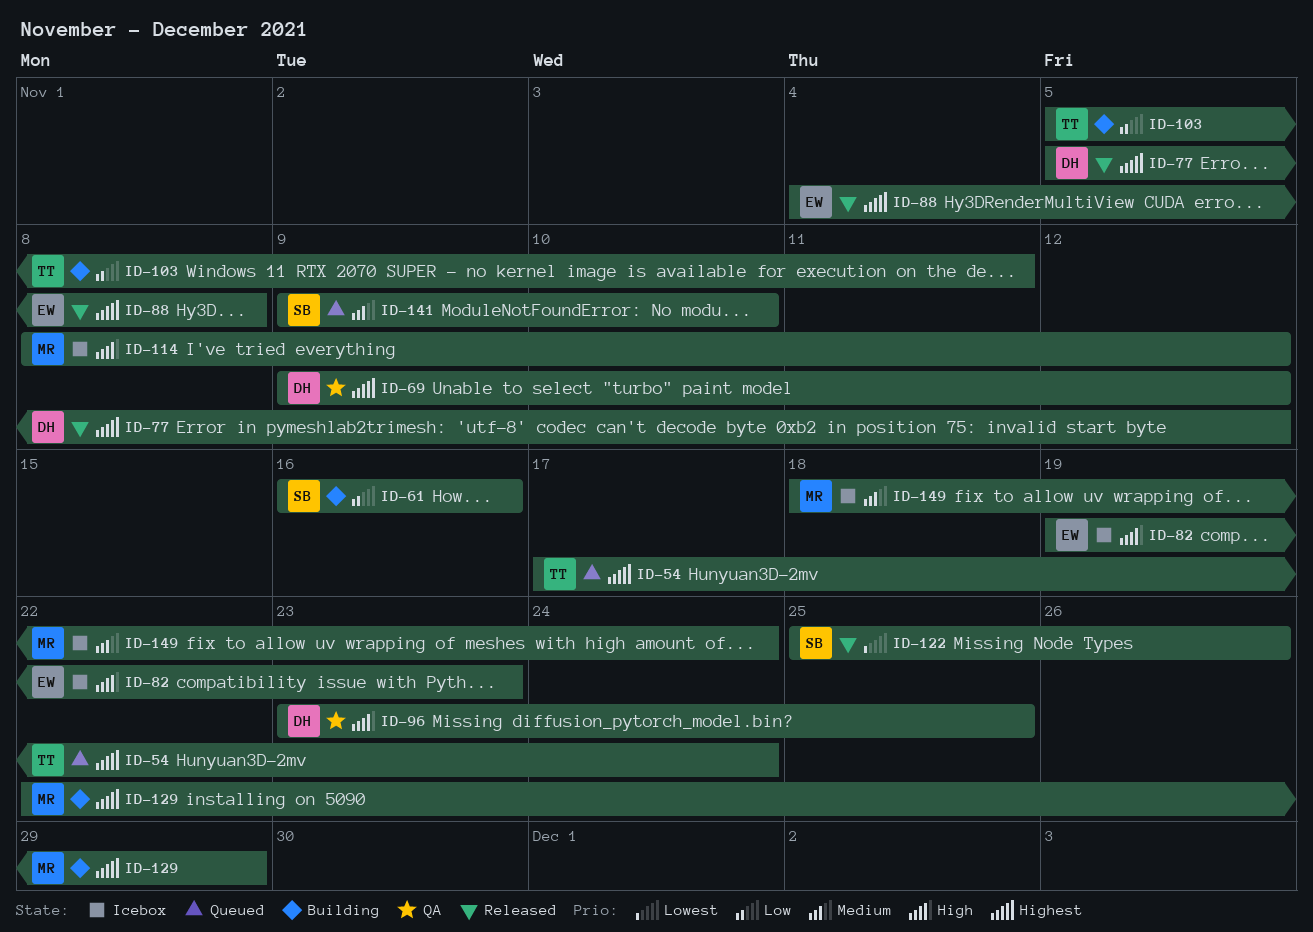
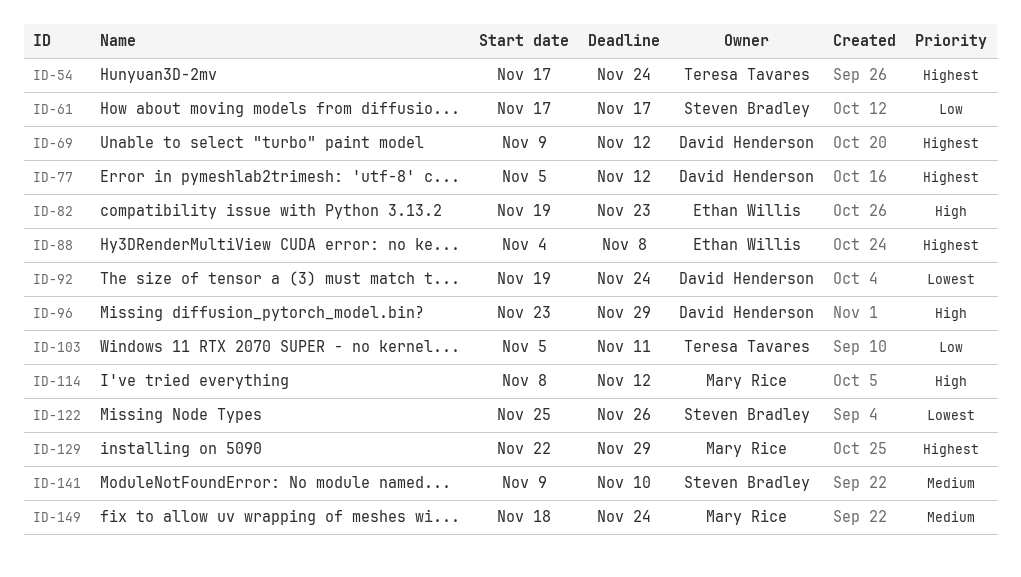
ID-61, start: Nov 16 -> Nov 17
ID-61, due: Nov 16 -> Nov 17
ID-92: none -> present
ID-96, due: Nov 25 -> Nov 29

